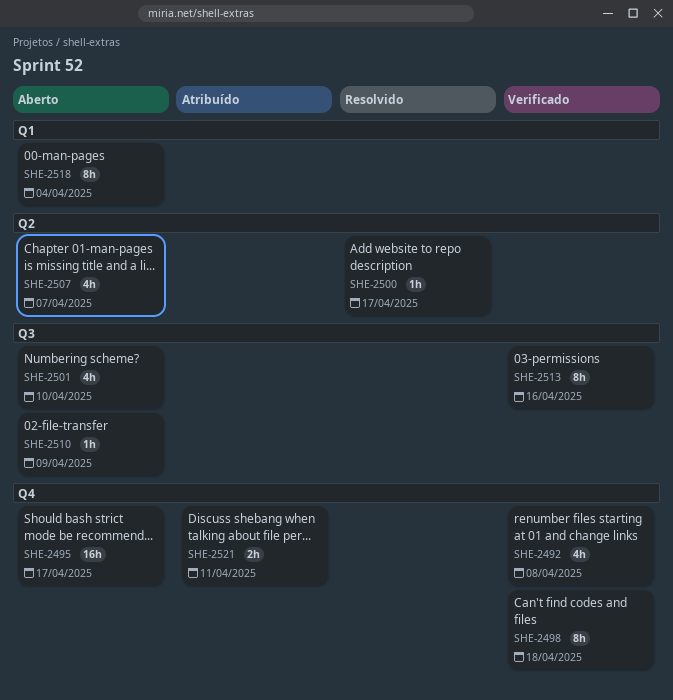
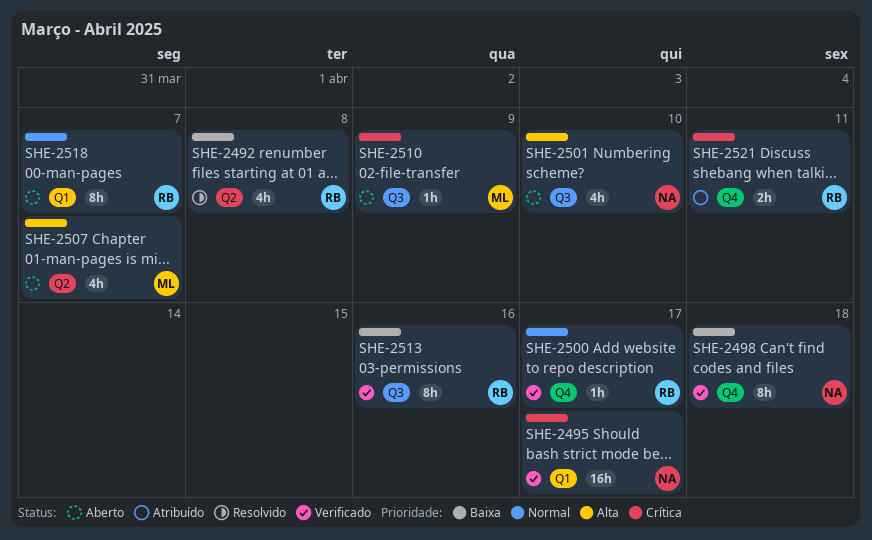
SHE-2492, status: Verificado -> Resolvido
SHE-2492, label: Q4 -> Q2
SHE-2495, status: Aberto -> Verificado
SHE-2495, label: Q4 -> Q1
SHE-2500, status: Resolvido -> Verificado
SHE-2500, label: Q2 -> Q4
SHE-2518, due: Apr 4 -> Apr 7

